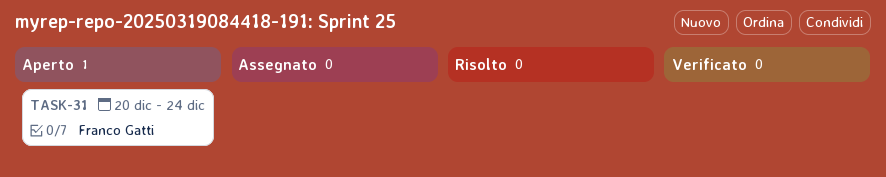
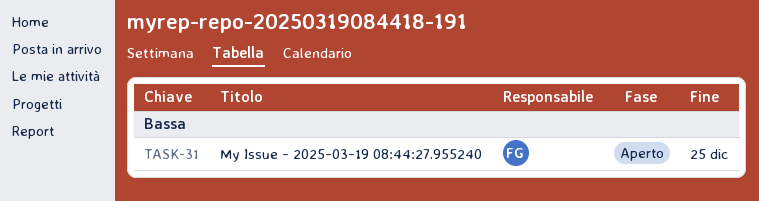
TASK-31, due: Dec 24 -> Dec 25

